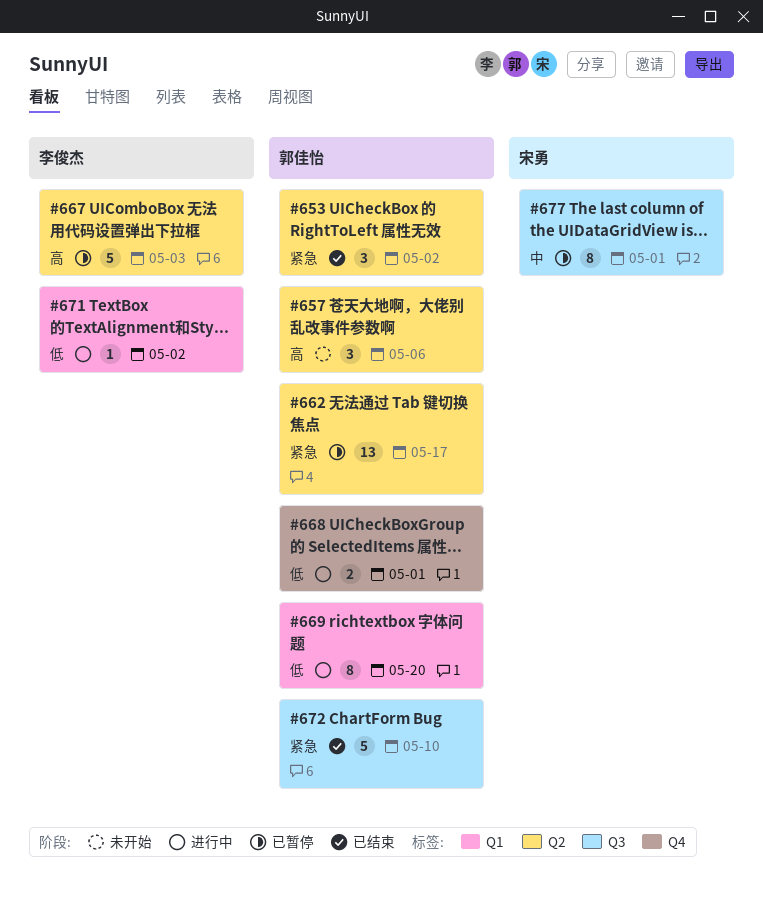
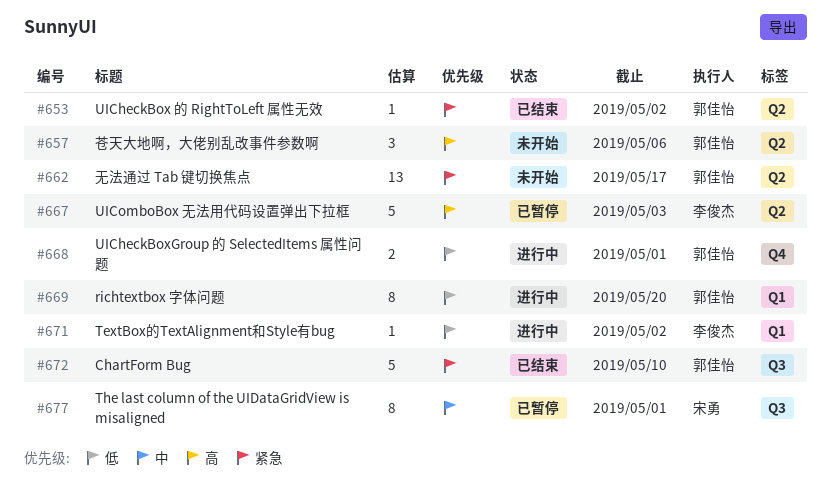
#653, estimate: 3 -> 1
#662, status: 已暂停 -> 未开始

